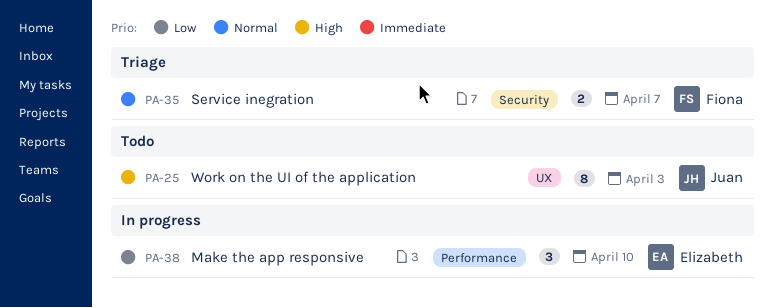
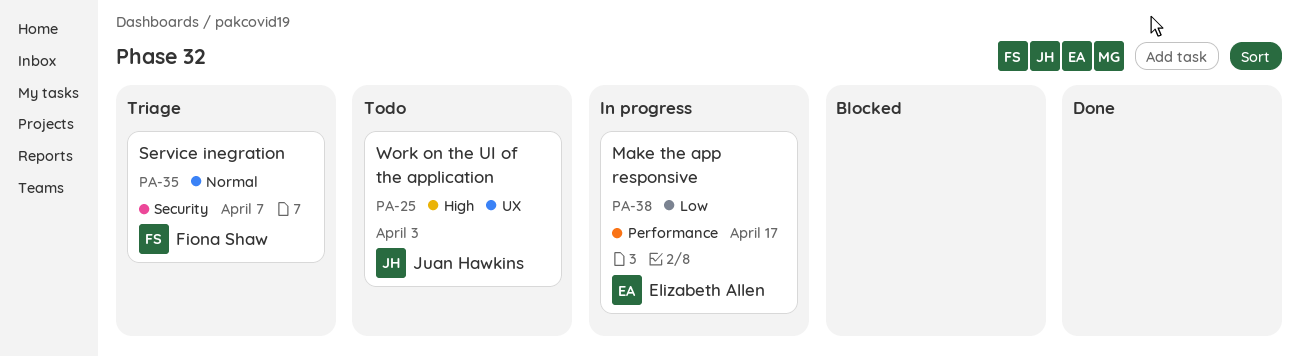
PA-38, due: Apr 10 -> Apr 17

